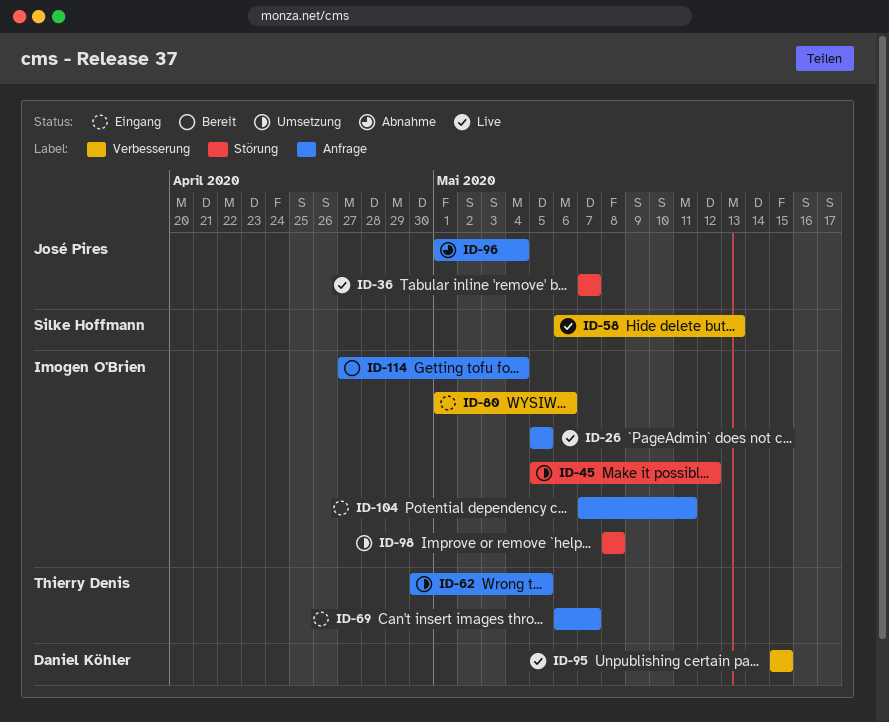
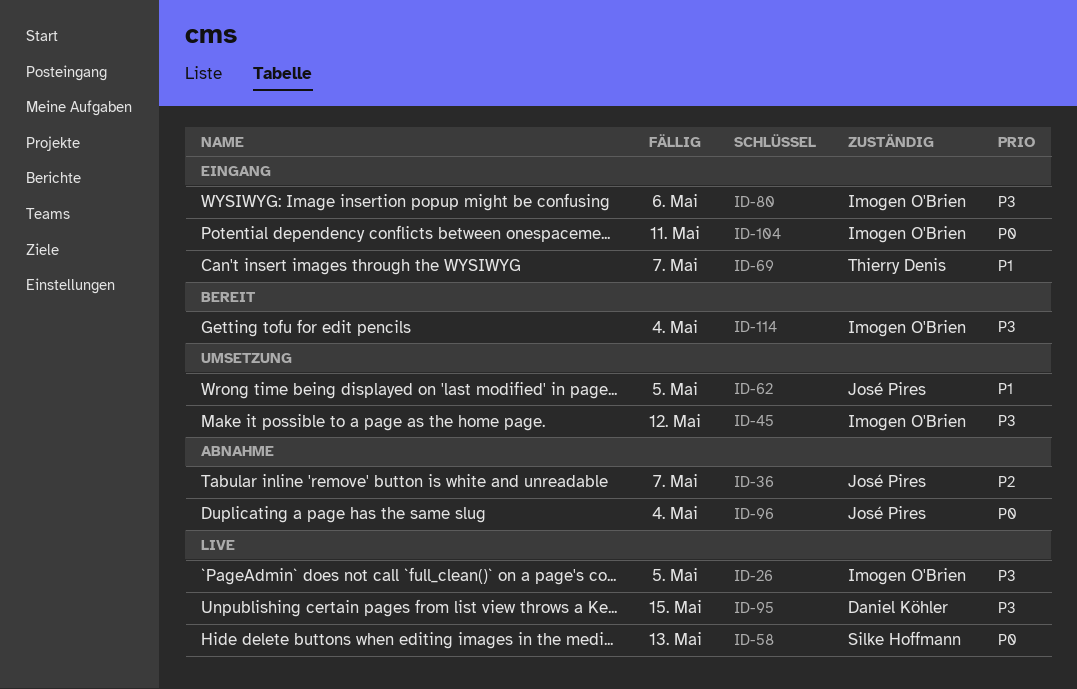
ID-36, status: Live -> Abnahme
ID-62, owner: Thierry Denis -> José Pires
ID-98: present -> none

